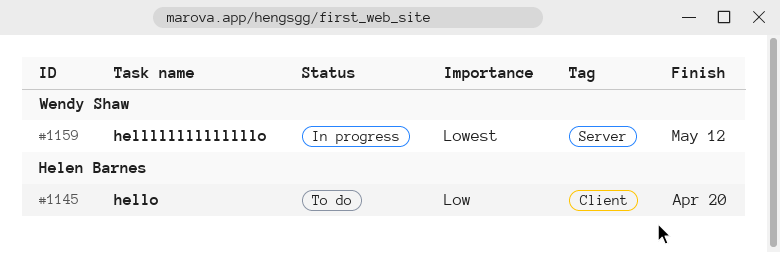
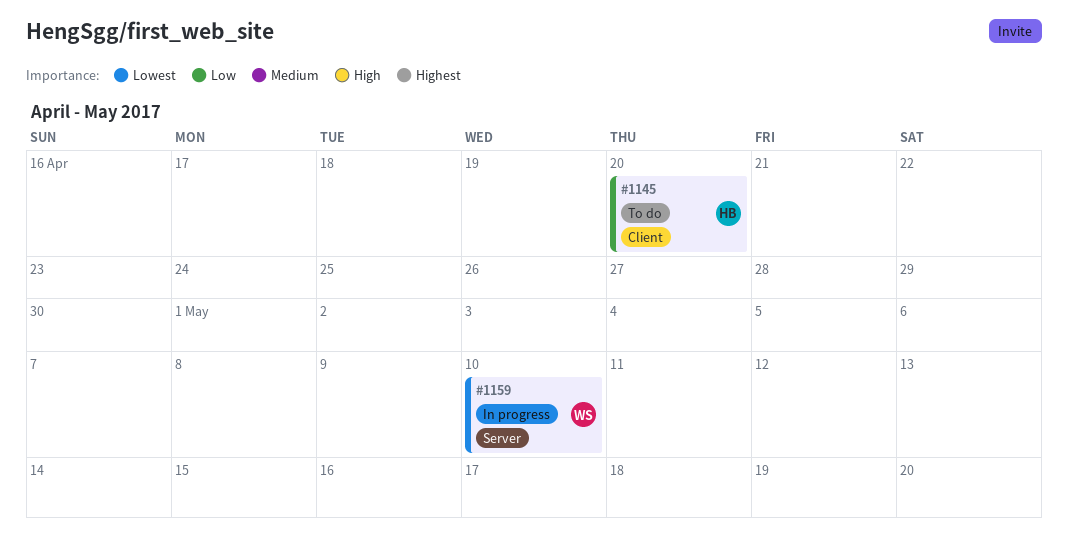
#1159, due: May 12 -> May 10

